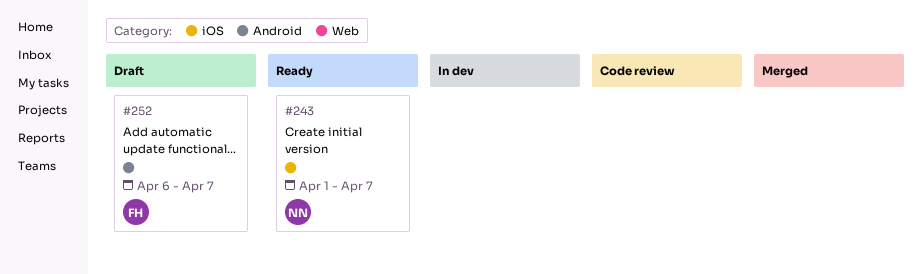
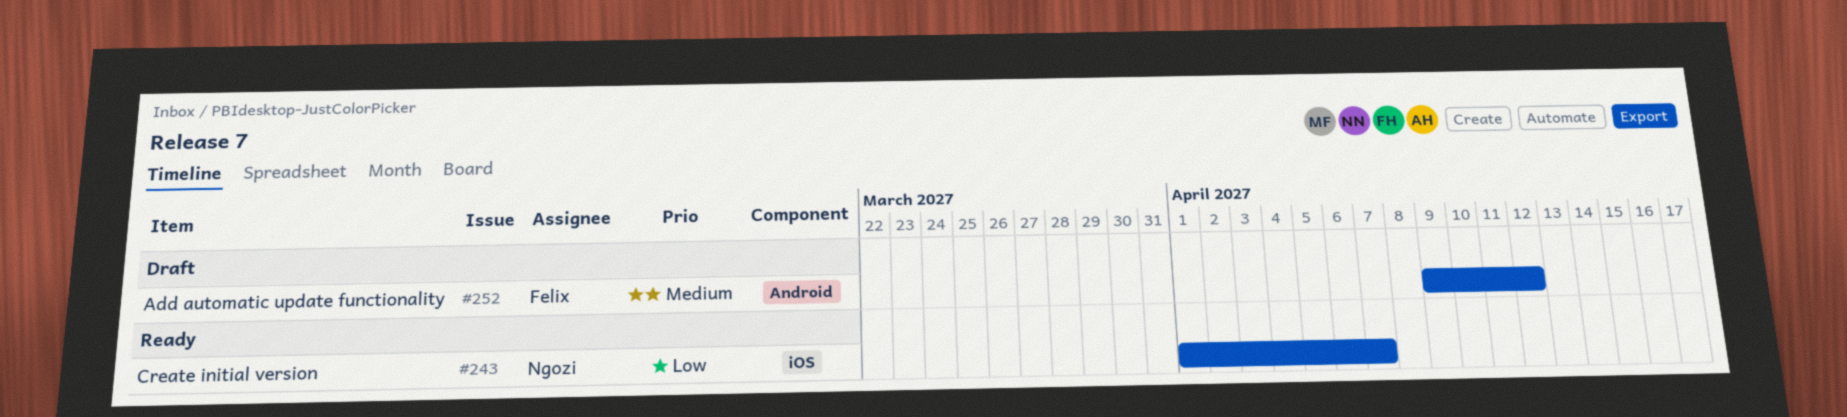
#252, start: Apr 6 -> Apr 9
#252, due: Apr 7 -> Apr 12

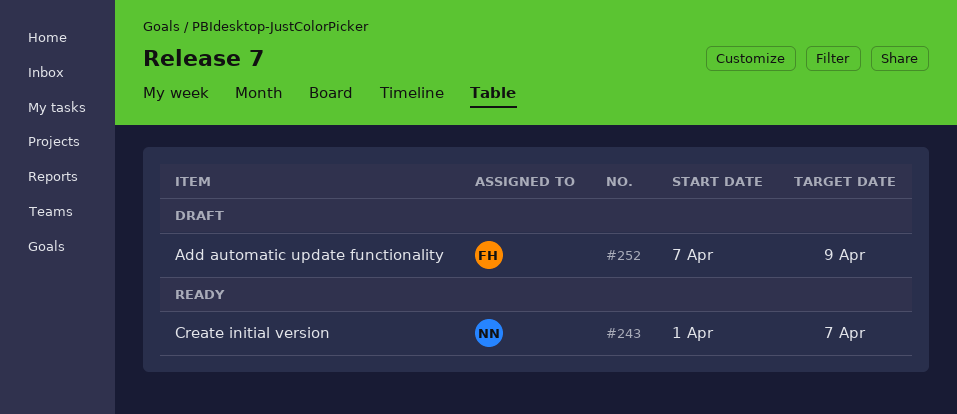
#252, start: Apr 9 -> Apr 7
#252, due: Apr 12 -> Apr 9

